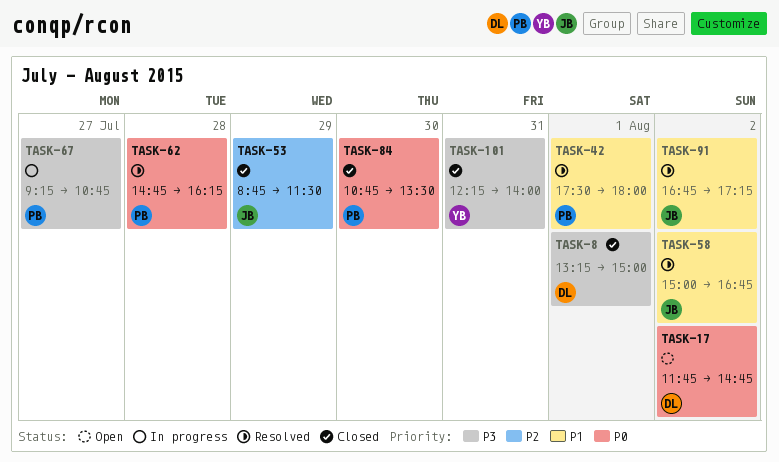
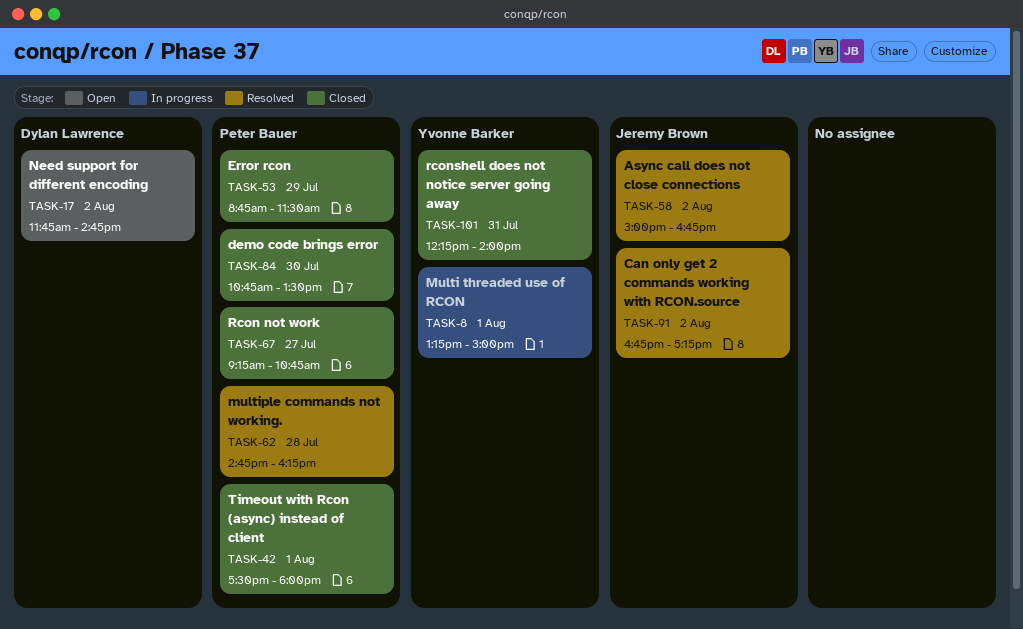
TASK-8, status: Closed -> In progress
TASK-8, owner: Dylan Lawrence -> Yvonne Barker
TASK-42, status: Resolved -> Closed
TASK-53, owner: Jeremy Brown -> Peter Bauer
TASK-67, status: In progress -> Closed

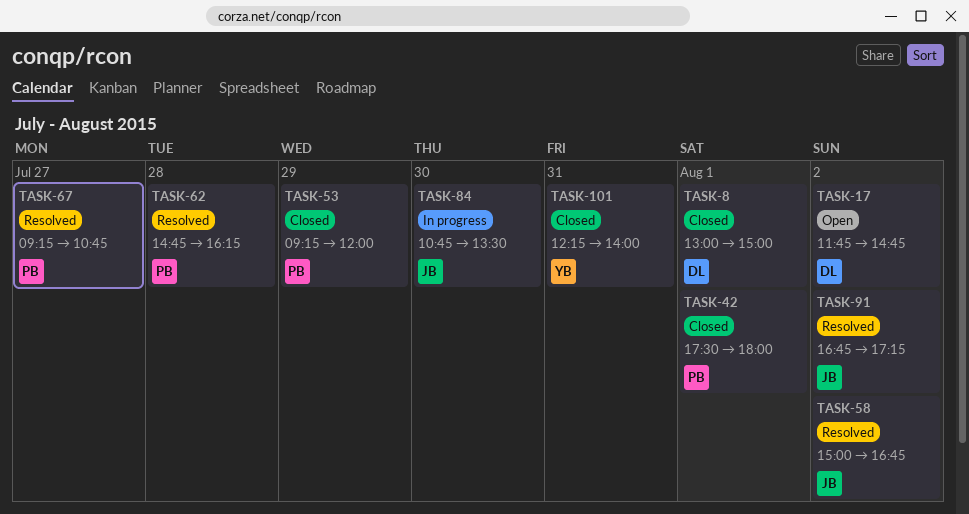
TASK-8, status: In progress -> Closed
TASK-8, owner: Yvonne Barker -> Dylan Lawrence
TASK-8, begins: 13:15 -> 13:00
TASK-53, begins: 08:45 -> 09:15
TASK-53, ends: 11:30 -> 12:00
TASK-67, status: Closed -> Resolved
TASK-84, status: Closed -> In progress
TASK-84, owner: Peter Bauer -> Jeremy Brown

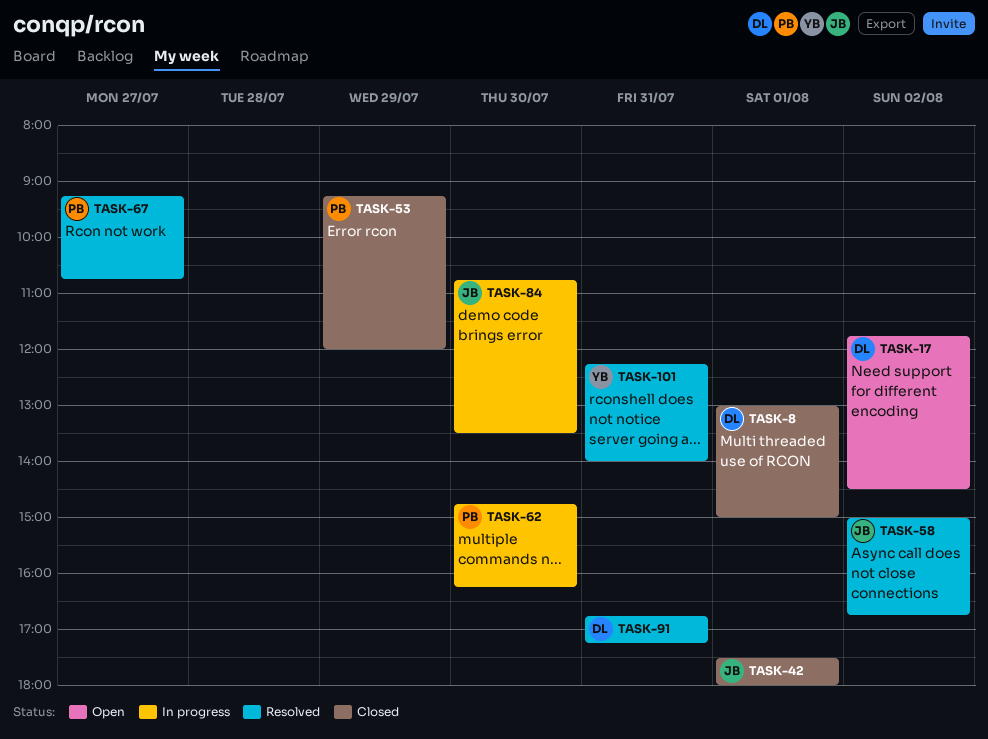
TASK-17, ends: 14:45 -> 14:30
TASK-42, owner: PB -> JB
TASK-62, status: Resolved -> In progress
TASK-62, day: Jul 28 -> Jul 30
TASK-91, owner: JB -> DL
TASK-91, day: Aug 2 -> Jul 31
TASK-101, status: Closed -> Resolved

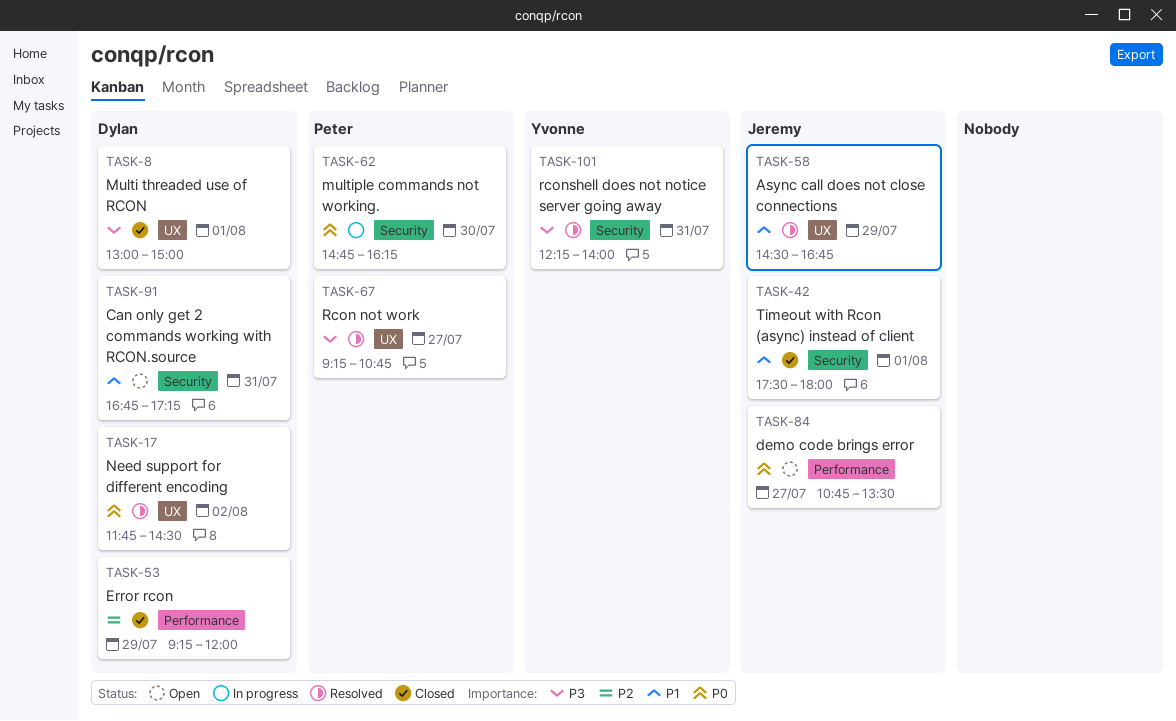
TASK-17, status: Open -> Resolved
TASK-53, owner: Peter -> Dylan
TASK-58, day: Aug 2 -> Jul 29
TASK-58, begins: 15:00 -> 14:30
TASK-84, status: In progress -> Open
TASK-84, day: Jul 30 -> Jul 27
TASK-91, status: Resolved -> Open

